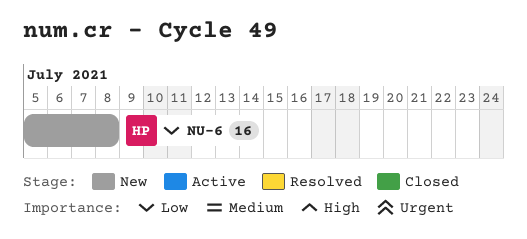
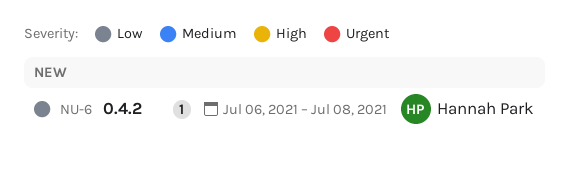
NU-6, estimate: 16 -> 1
NU-6, start: Jul 5 -> Jul 6

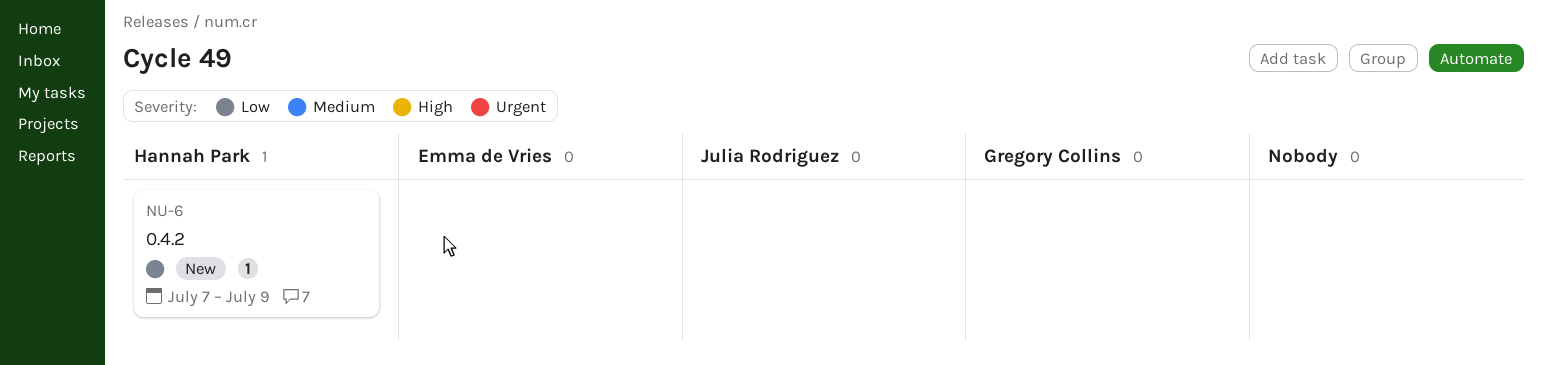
NU-6, start: Jul 6 -> Jul 7
NU-6, due: Jul 8 -> Jul 9

